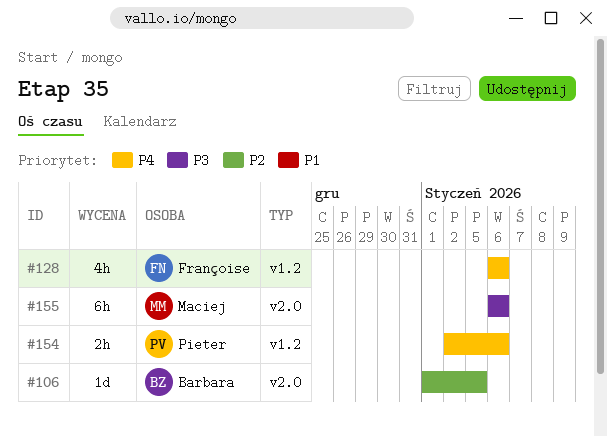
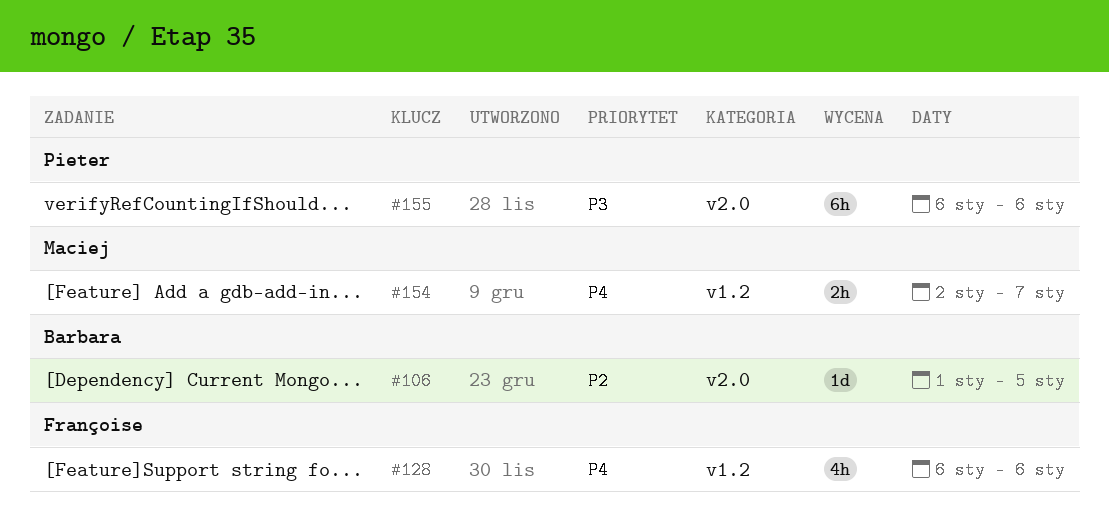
#154, owner: Pieter -> Maciej
#154, due: Jan 6 -> Jan 7
#155, owner: Maciej -> Pieter

